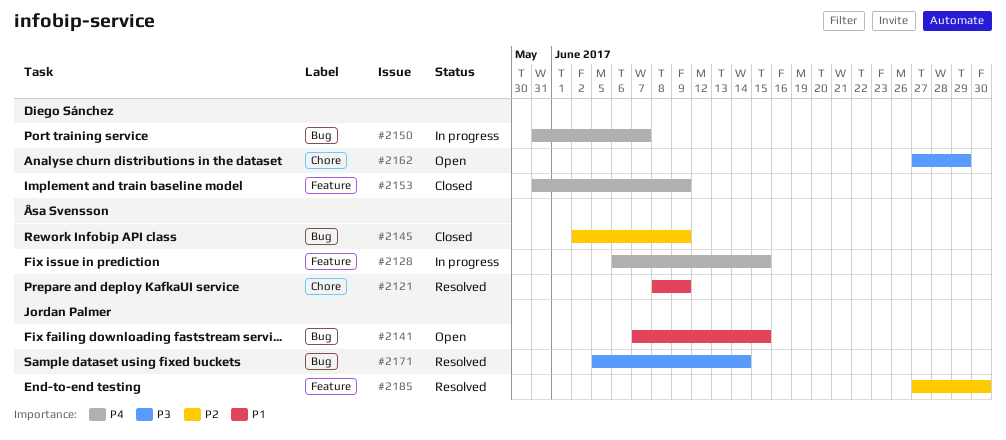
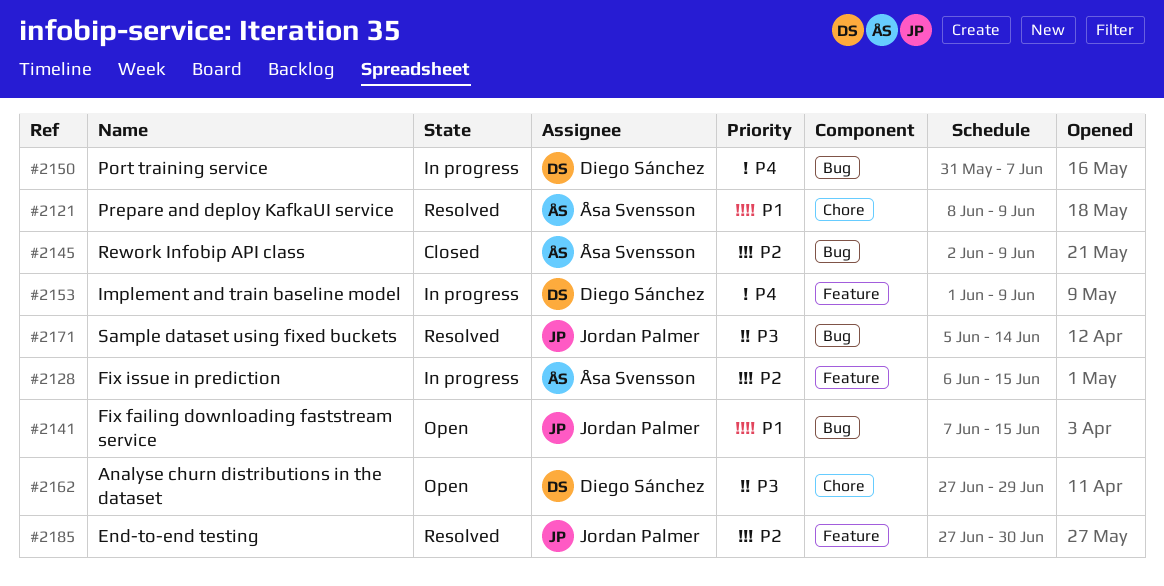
#2128, priority: P4 -> P2
#2153, status: Closed -> In progress
#2153, start: May 31 -> Jun 1

